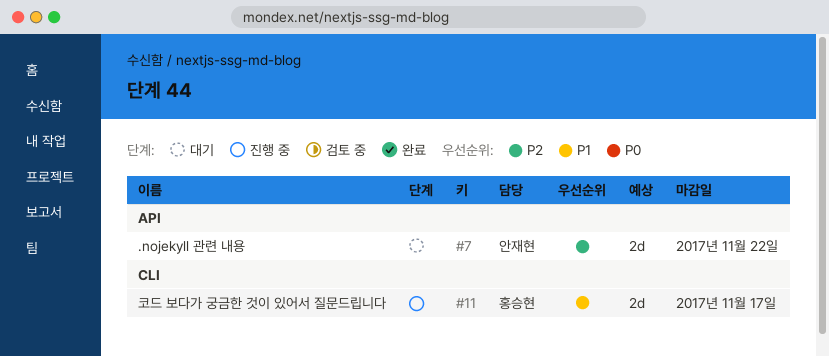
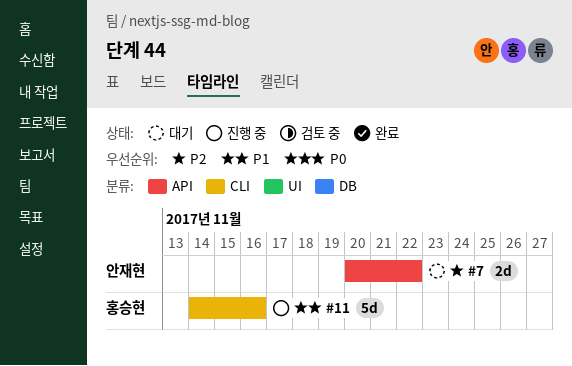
#11, estimate: 2d -> 5d
#11, due: Nov 17 -> Nov 16

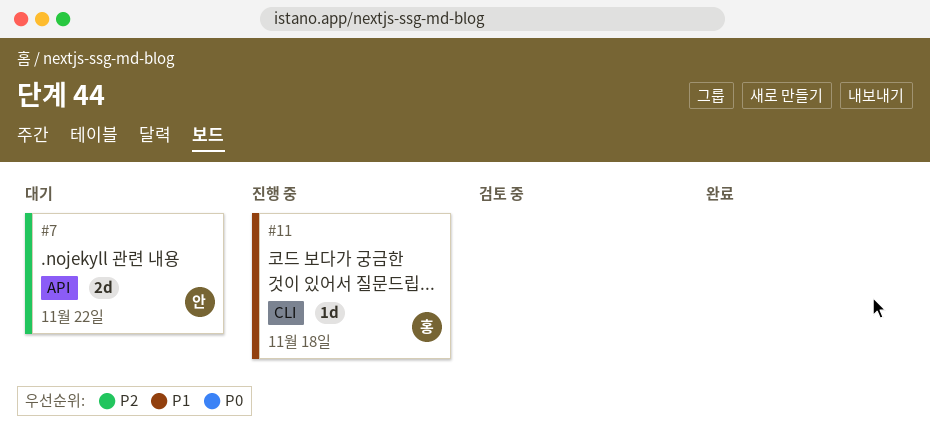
#11, estimate: 5d -> 1d
#11, due: Nov 16 -> Nov 18

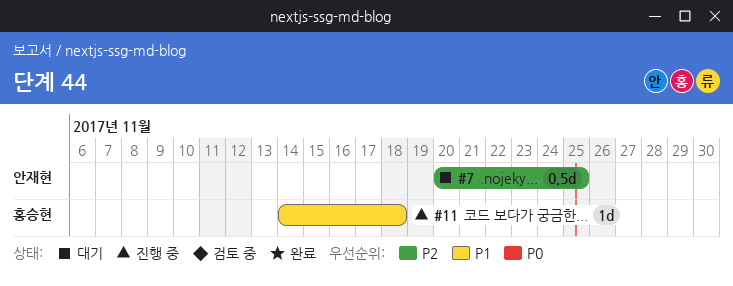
#7, estimate: 2d -> 0.5d
#7, due: Nov 22 -> Nov 25

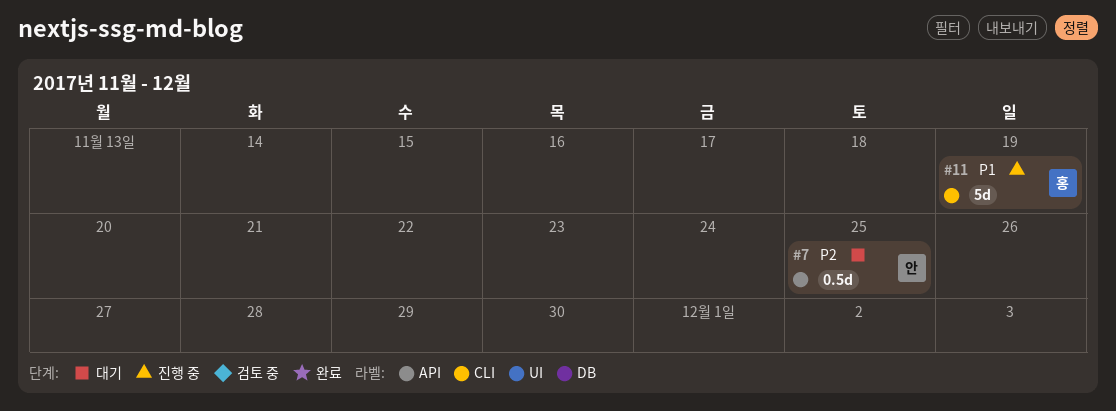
#11, estimate: 1d -> 5d
#11, due: Nov 18 -> Nov 19

